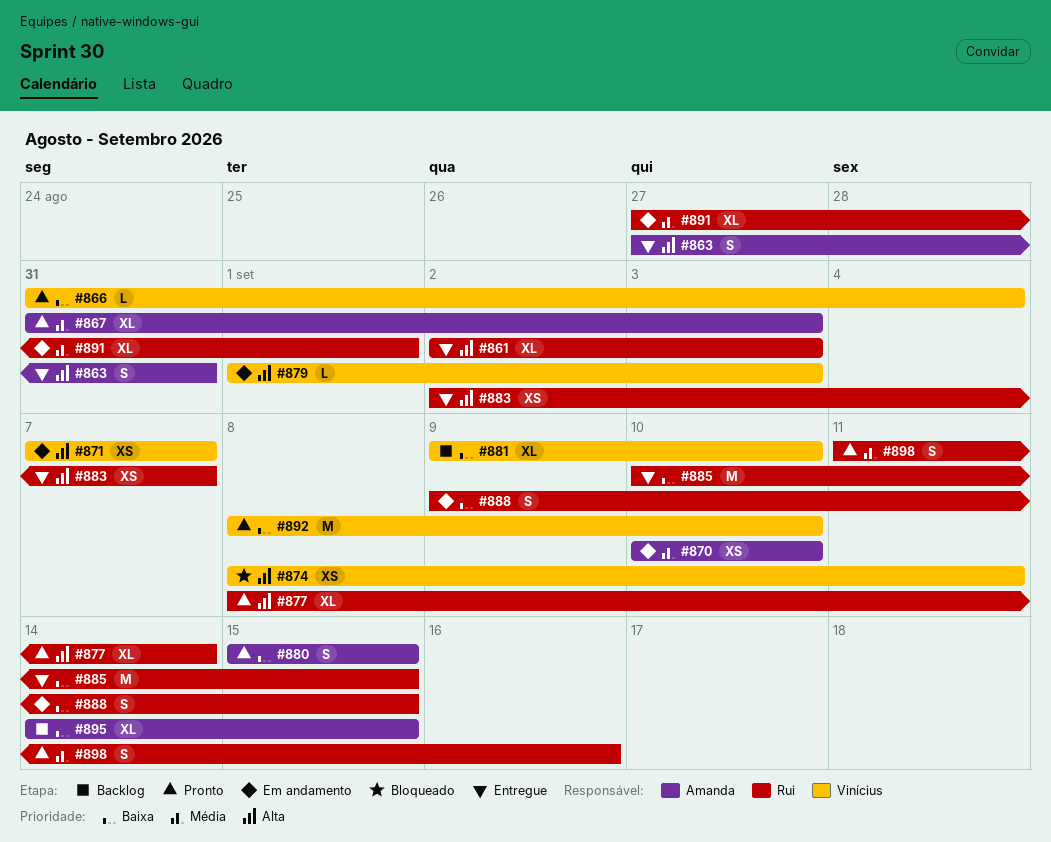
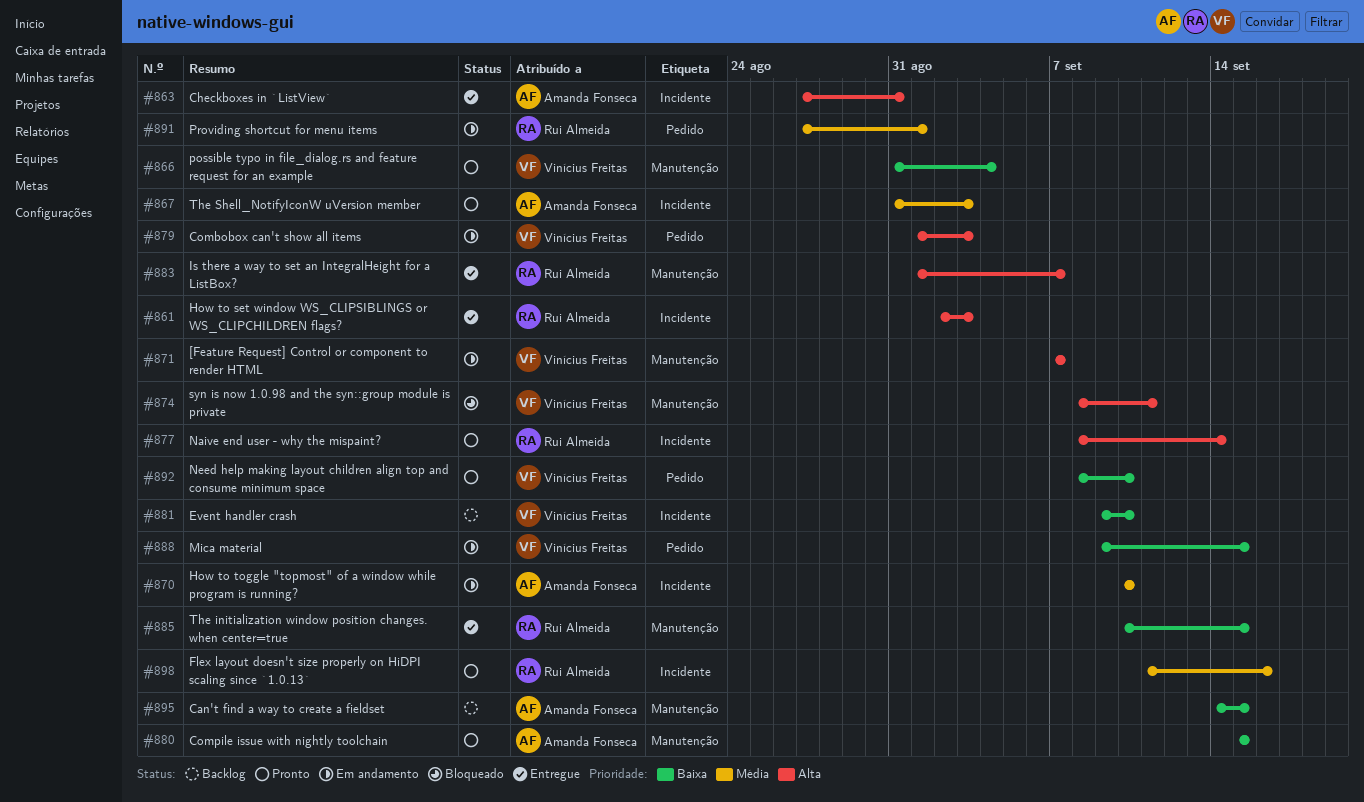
#883, start: Sep 2 -> Sep 1
#888, owner: Rui Almeida -> Vinícius Freitas

